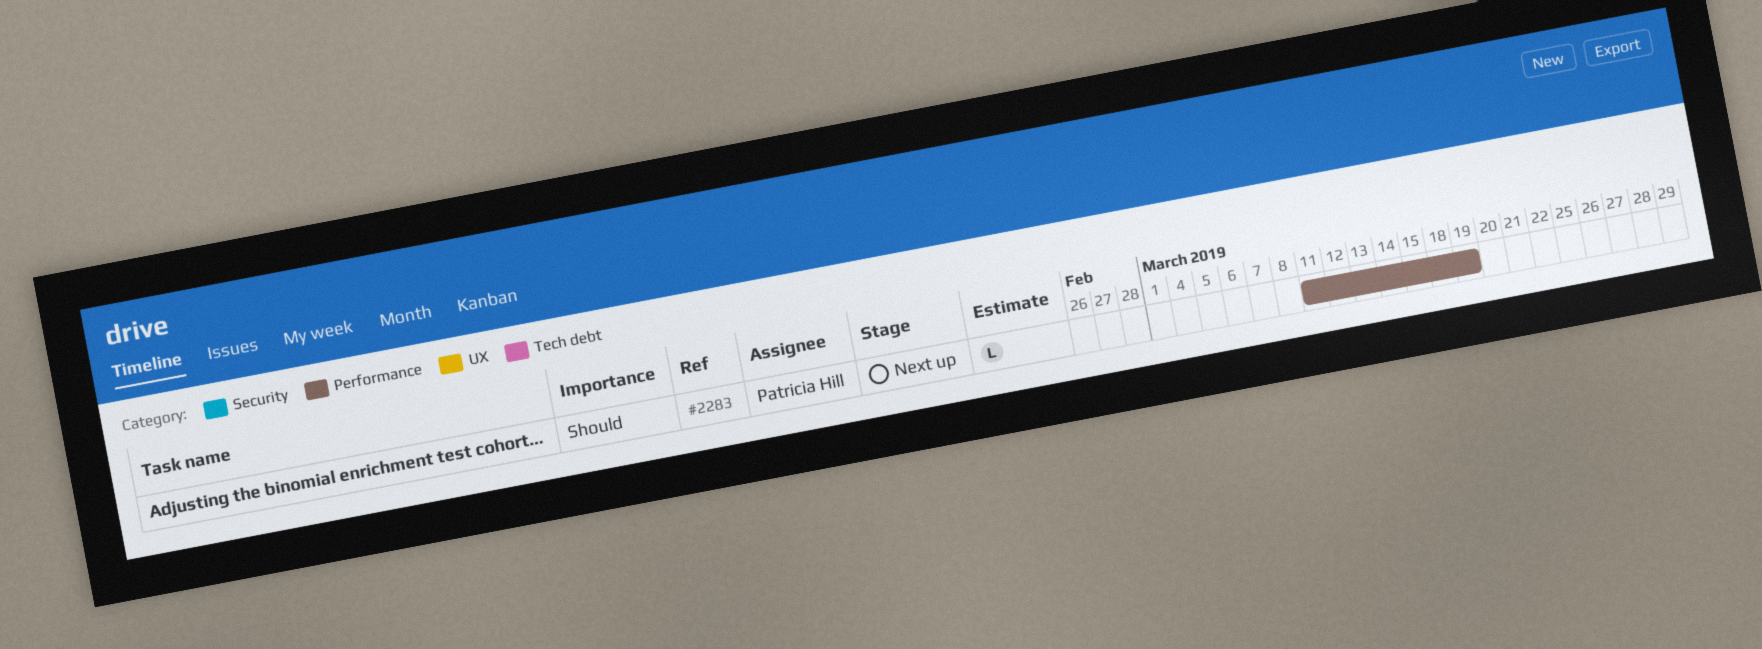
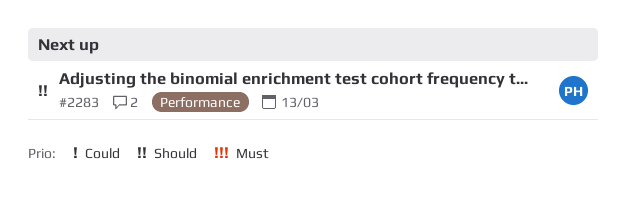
#2283, due: Mar 19 -> Mar 13

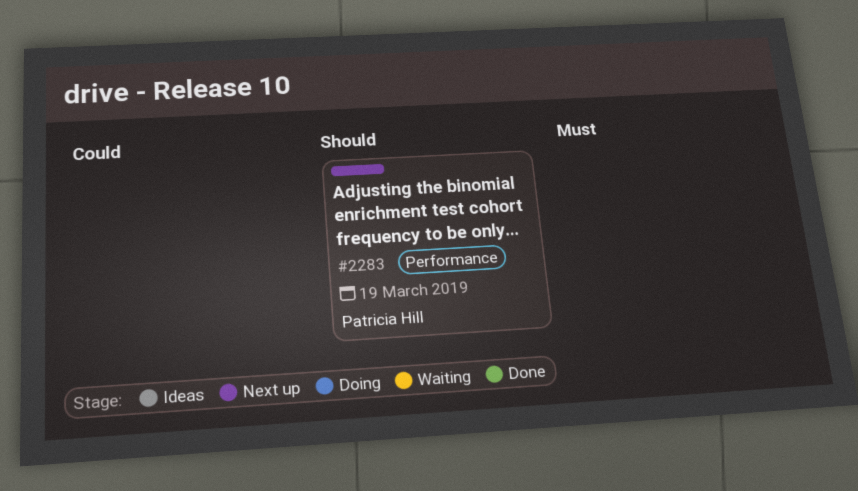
#2283, due: Mar 13 -> Mar 19

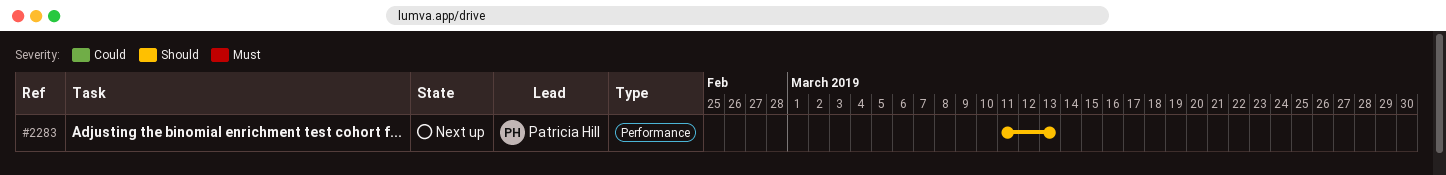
#2283, due: Mar 19 -> Mar 13

